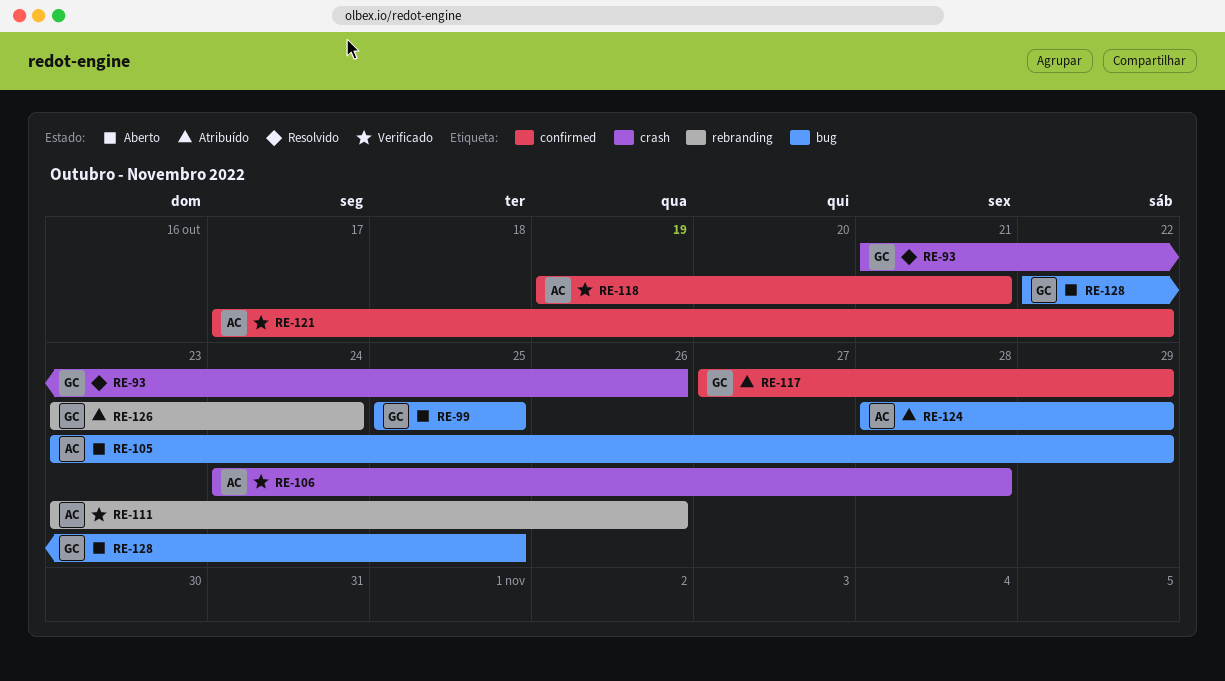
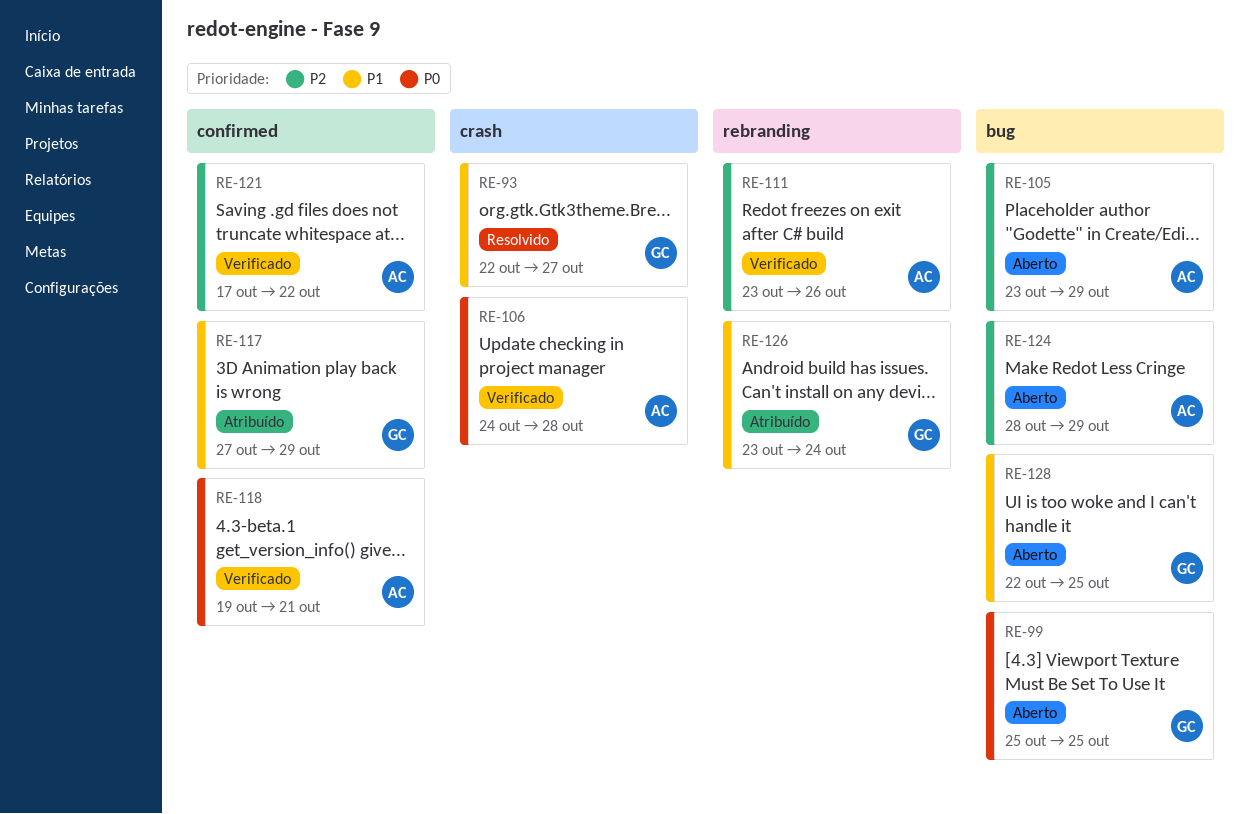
RE-93, start: Oct 21 -> Oct 22
RE-93, due: Oct 26 -> Oct 27
RE-124, status: Atribuído -> Aberto

